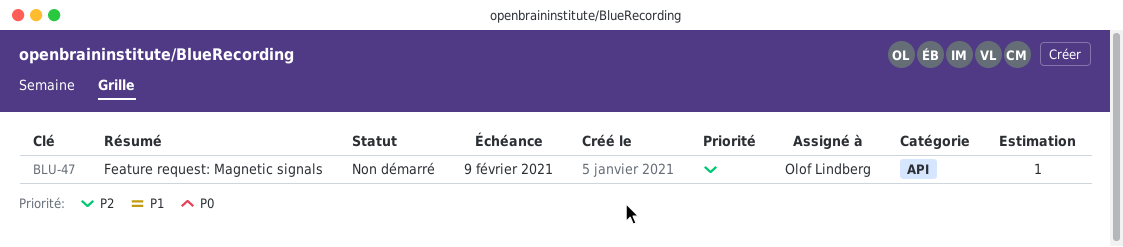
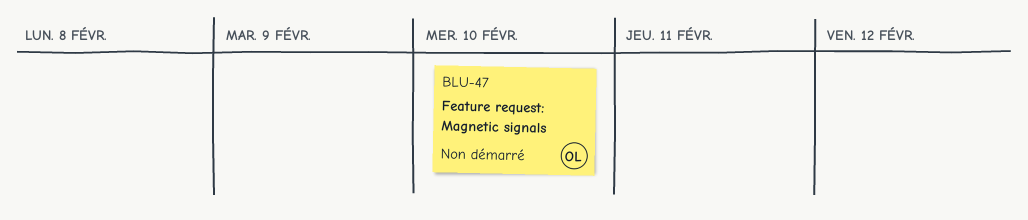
BLU-47, due: Feb 9 -> Feb 10

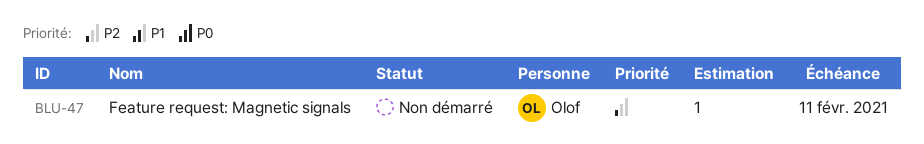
BLU-47, due: Feb 10 -> Feb 11

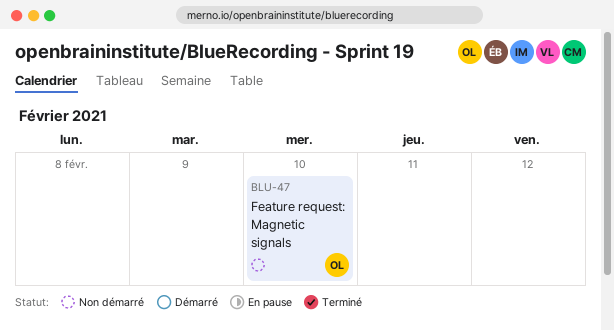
BLU-47, due: Feb 11 -> Feb 10

